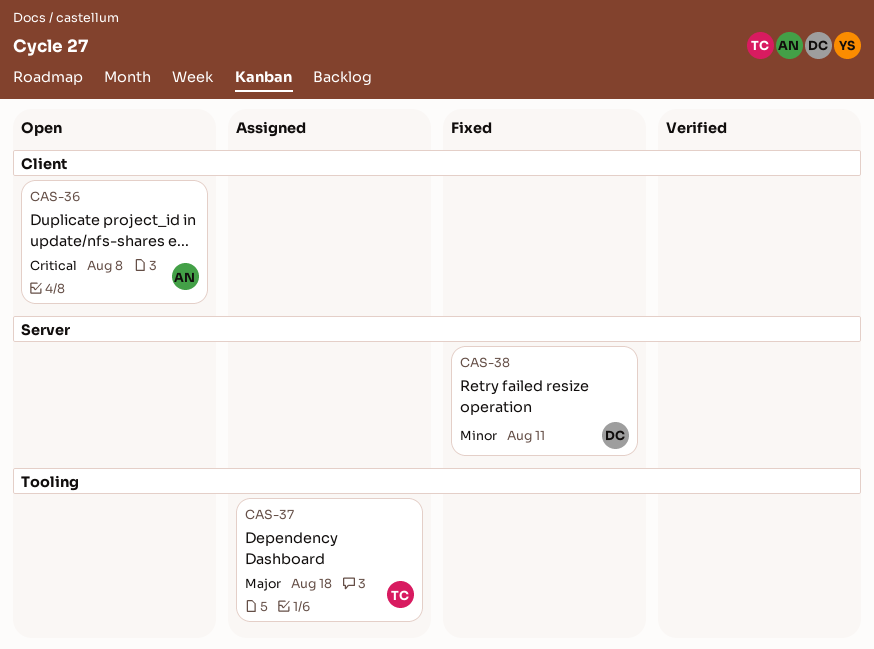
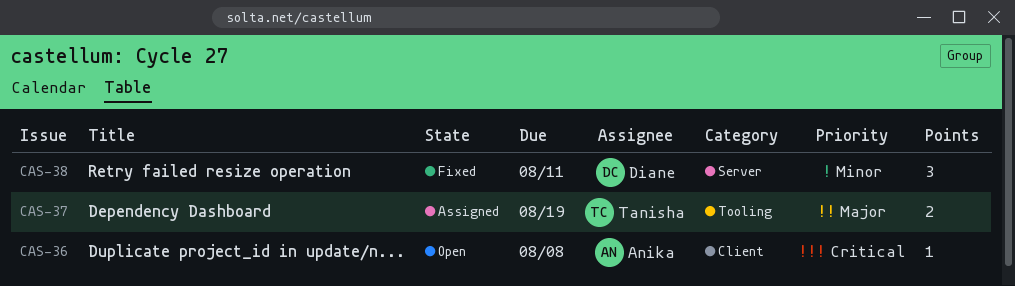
CAS-37, due: Aug 18 -> Aug 19

